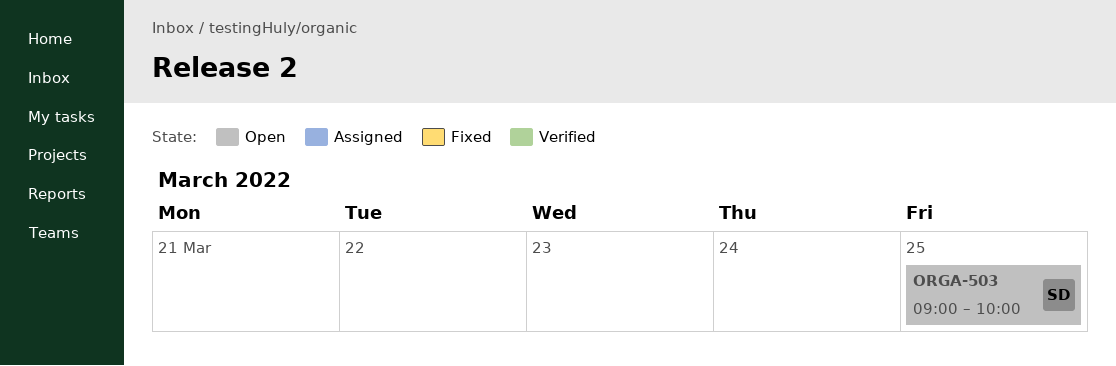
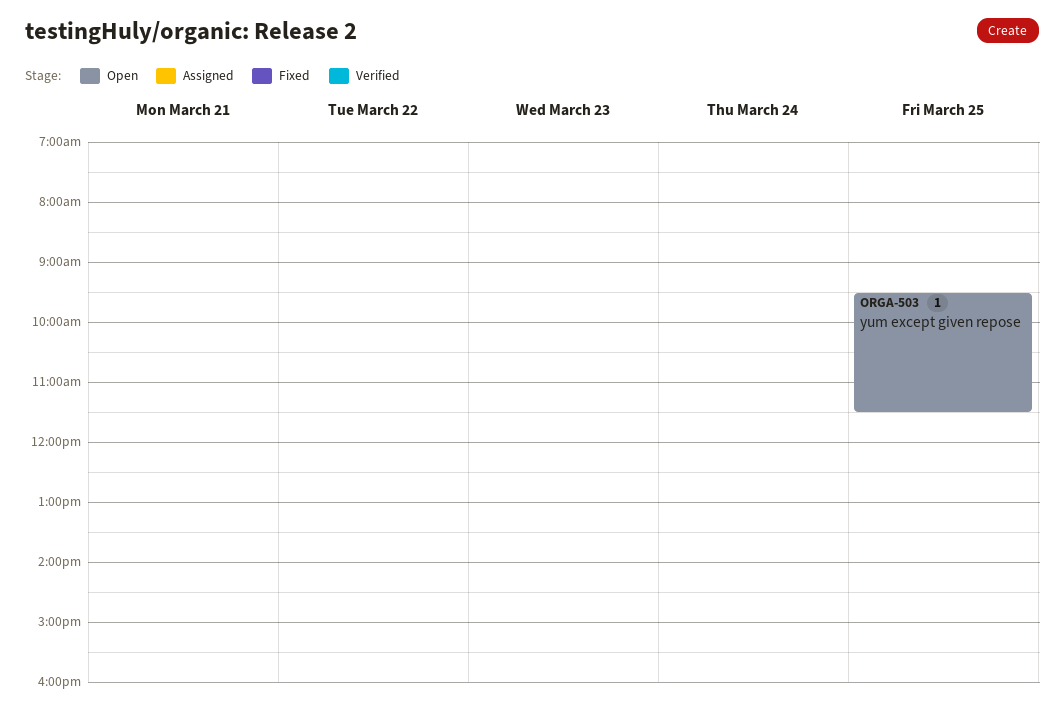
ORGA-503, begins: 09:00 -> 09:30
ORGA-503, ends: 10:00 -> 11:30

